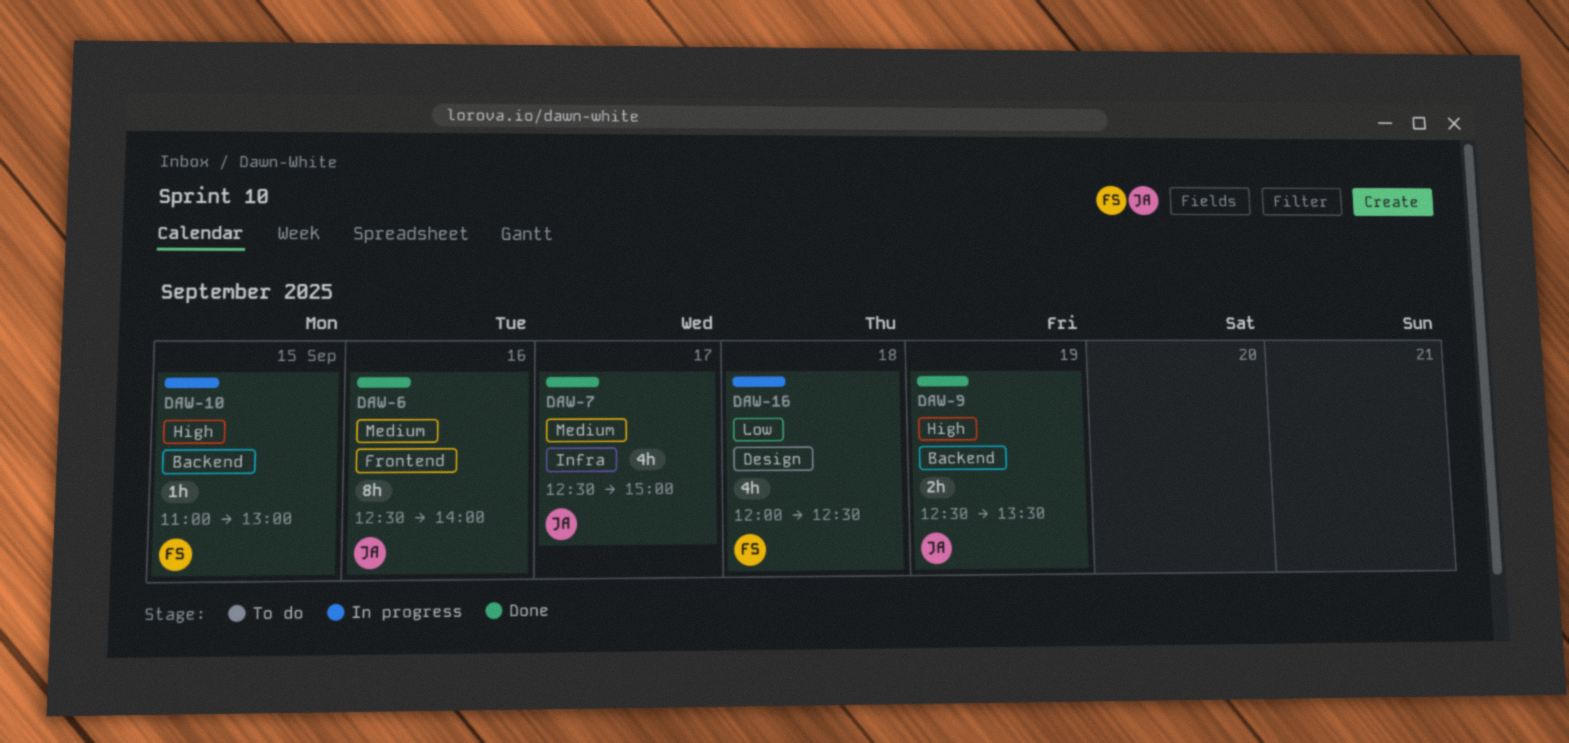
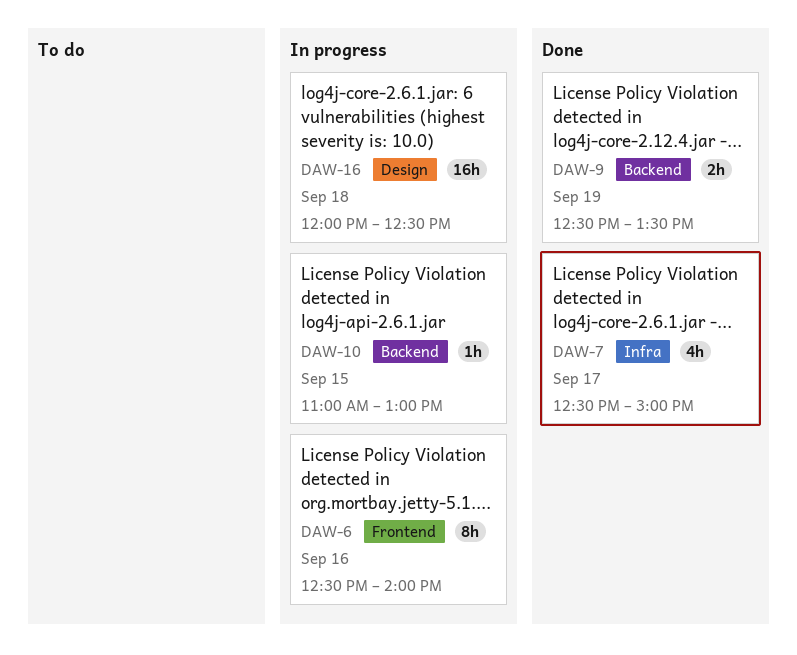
DAW-6, status: Done -> In progress
DAW-16, estimate: 4h -> 16h

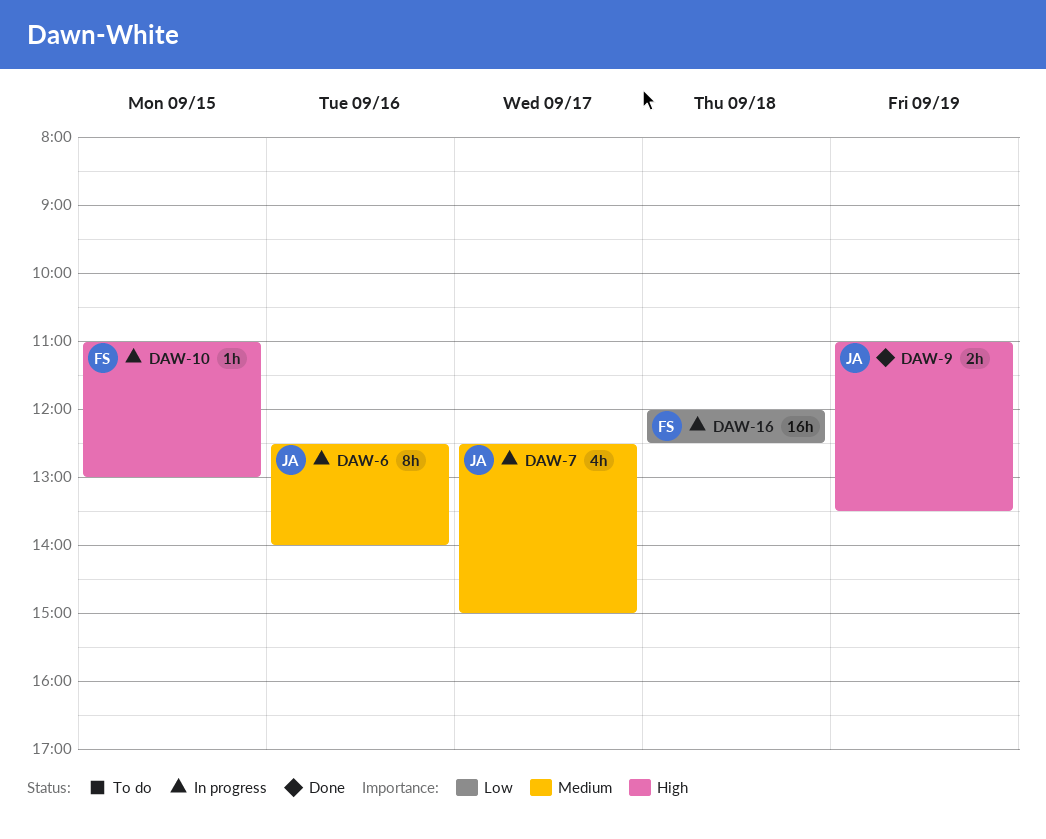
DAW-7, status: Done -> In progress
DAW-9, begins: 12:30 -> 11:00

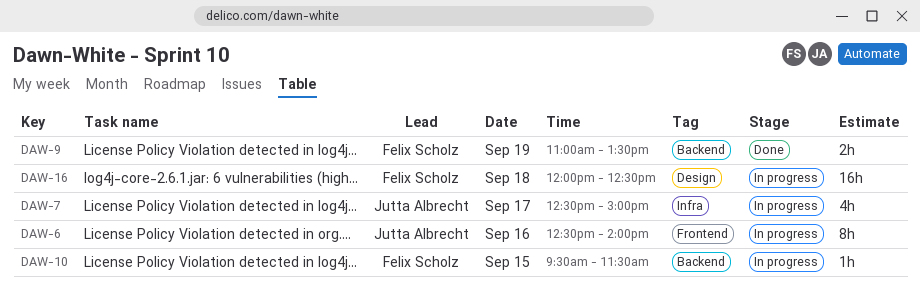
DAW-9, owner: Jutta Albrecht -> Felix Scholz
DAW-10, begins: 11:00 -> 09:30
DAW-10, ends: 13:00 -> 11:30

